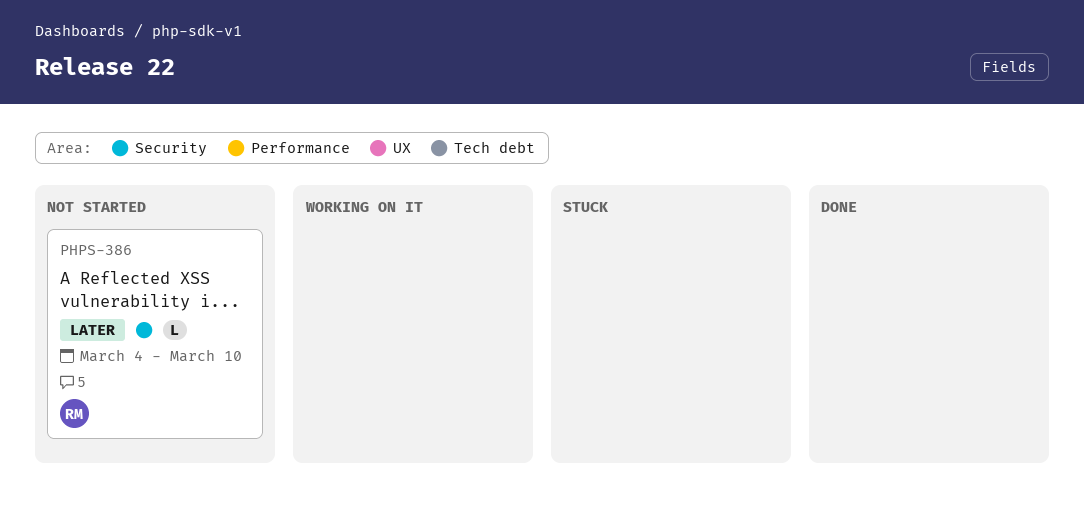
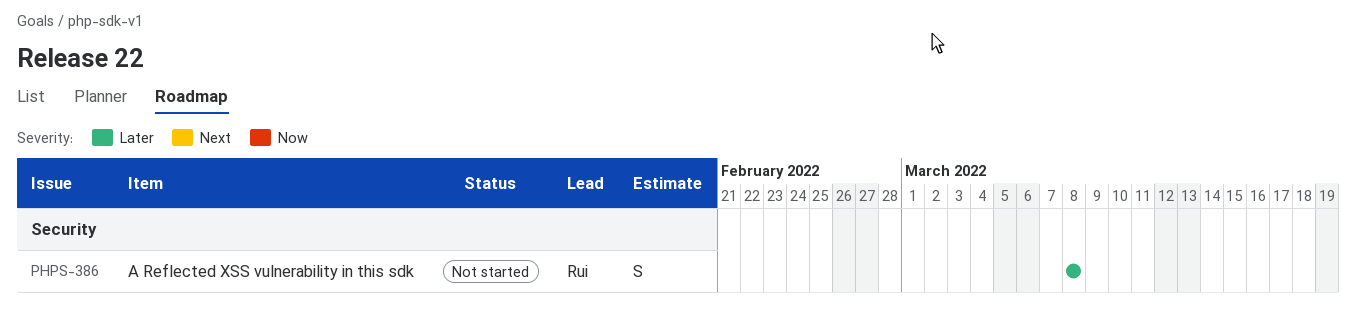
PHPS-386, estimate: L -> S
PHPS-386, start: Mar 4 -> Mar 8
PHPS-386, due: Mar 10 -> Mar 8

